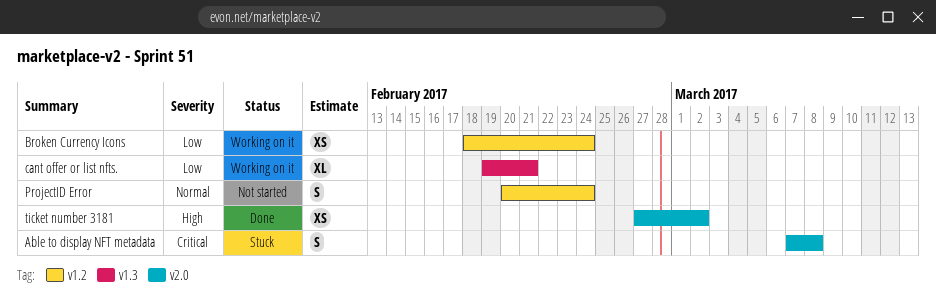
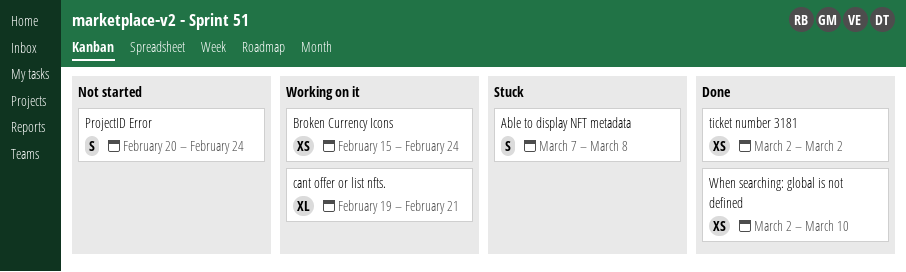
Broken Currency Icons, start: Feb 18 -> Feb 15
ticket number 3181, start: Feb 27 -> Mar 2
When searching: global is not defined: none -> present

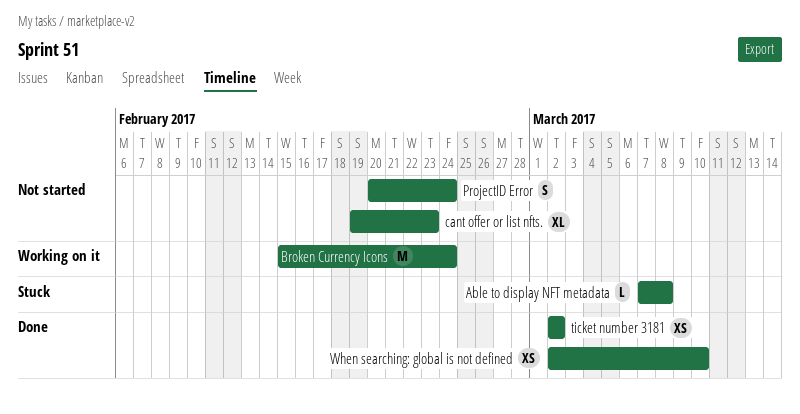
Able to display NFT metadata, estimate: S -> L
Broken Currency Icons, estimate: XS -> M
cant offer or list nfts., status: Working on it -> Not started
cant offer or list nfts., due: Feb 21 -> Feb 23

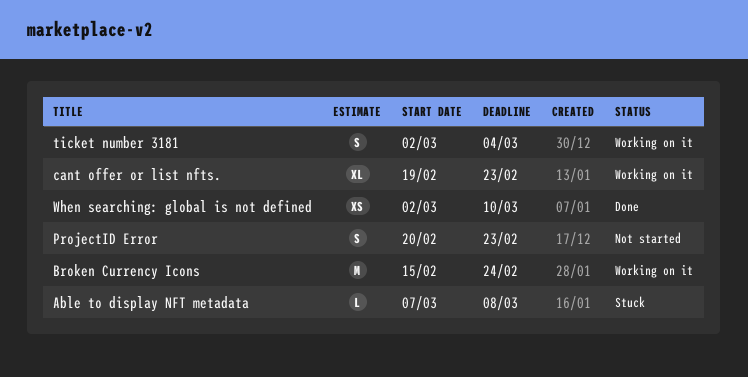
cant offer or list nfts., status: Not started -> Working on it
ProjectID Error, due: Feb 24 -> Feb 23
ticket number 3181, status: Done -> Working on it
ticket number 3181, estimate: XS -> S
ticket number 3181, due: Mar 2 -> Mar 4

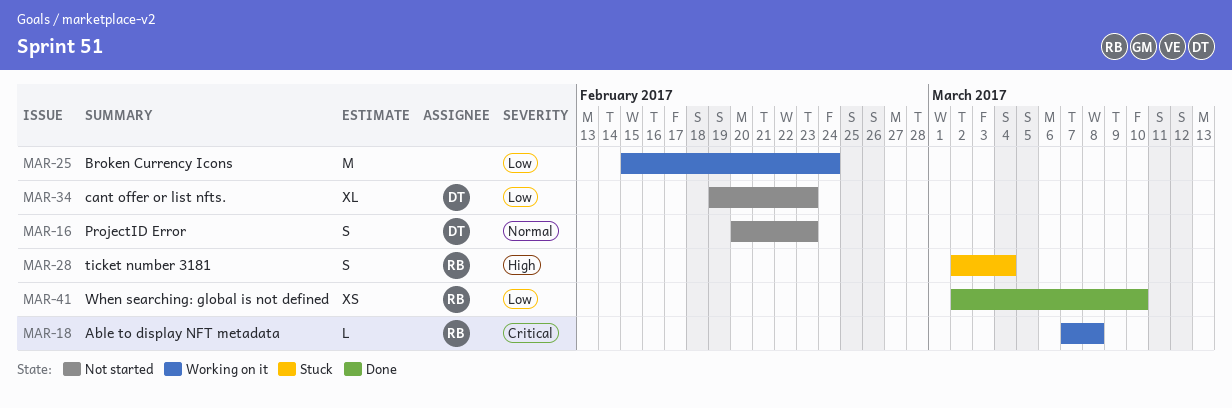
Able to display NFT metadata, status: Stuck -> Working on it
cant offer or list nfts., status: Working on it -> Not started
ticket number 3181, status: Working on it -> Stuck

